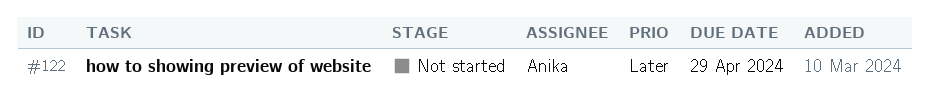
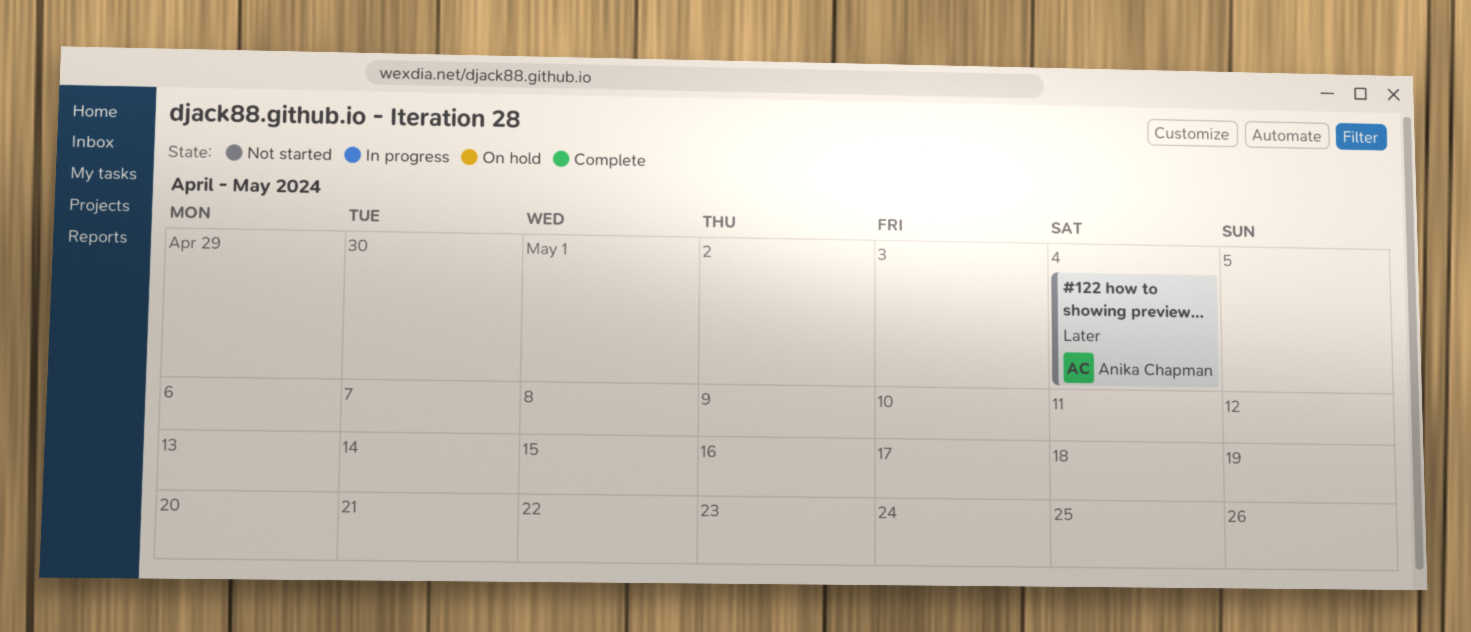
#122, due: Apr 29 -> May 4

